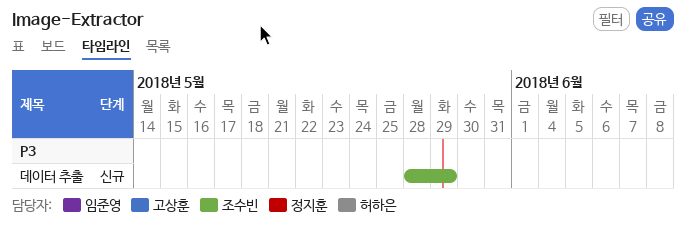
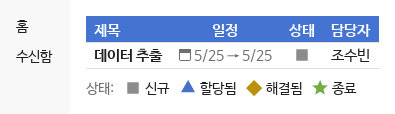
데이터 추출, start: May 28 -> May 25
데이터 추출, due: May 29 -> May 25

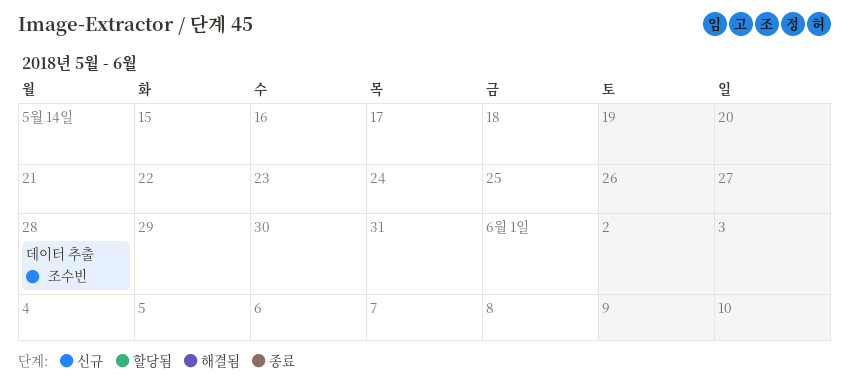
데이터 추출, due: May 25 -> May 28

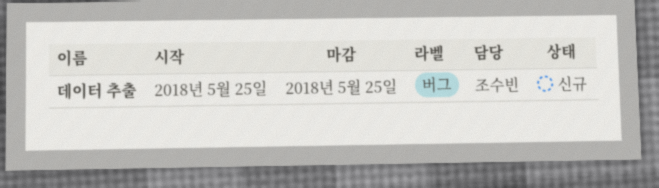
데이터 추출, due: May 28 -> May 25

